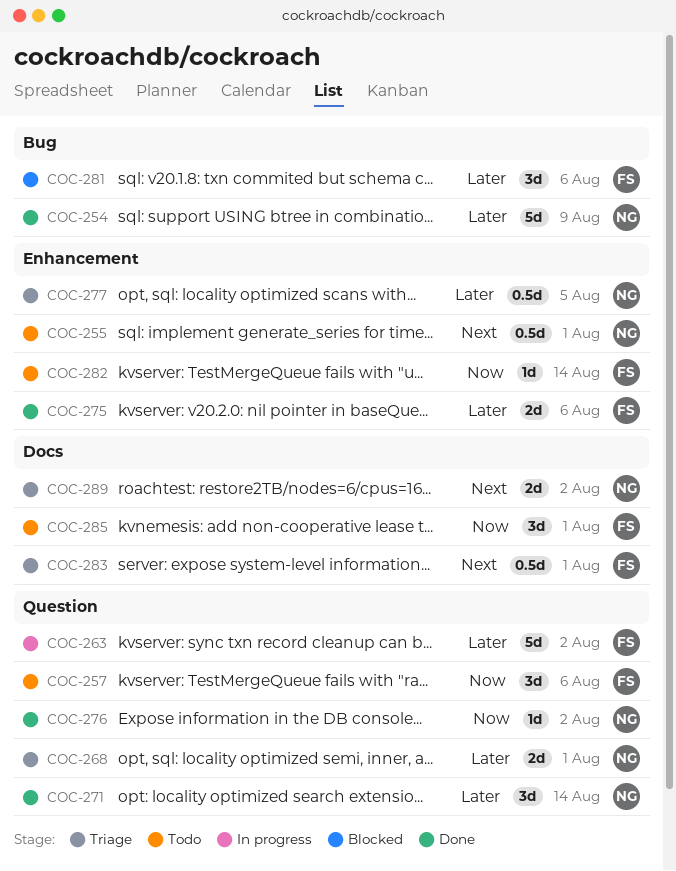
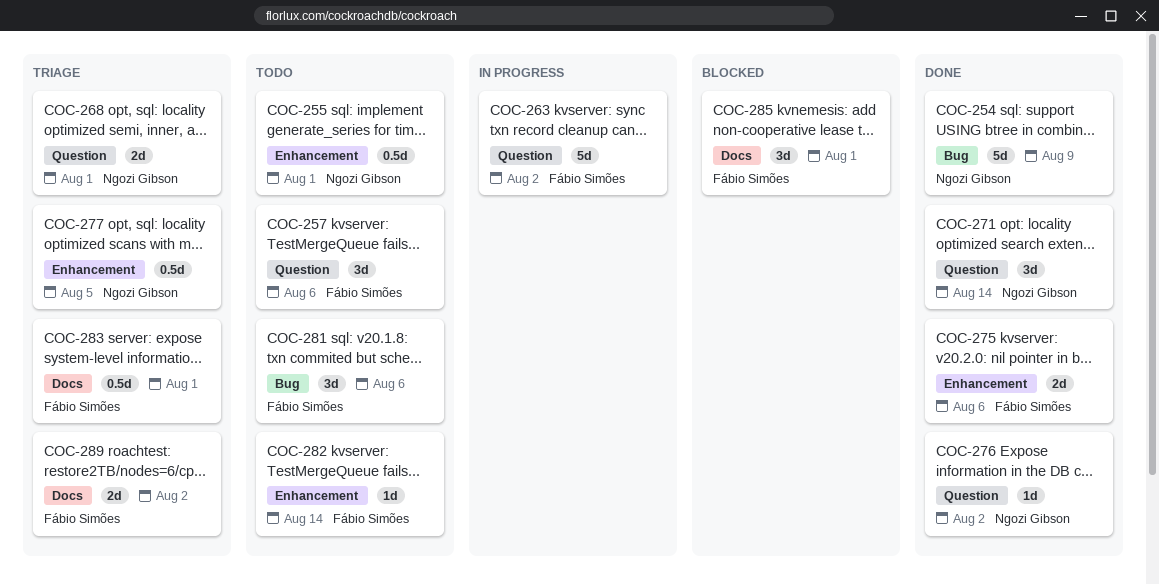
COC-281, status: Blocked -> Todo
COC-285, status: Todo -> Blocked
COC-289, owner: Ngozi Gibson -> Fábio Simões

